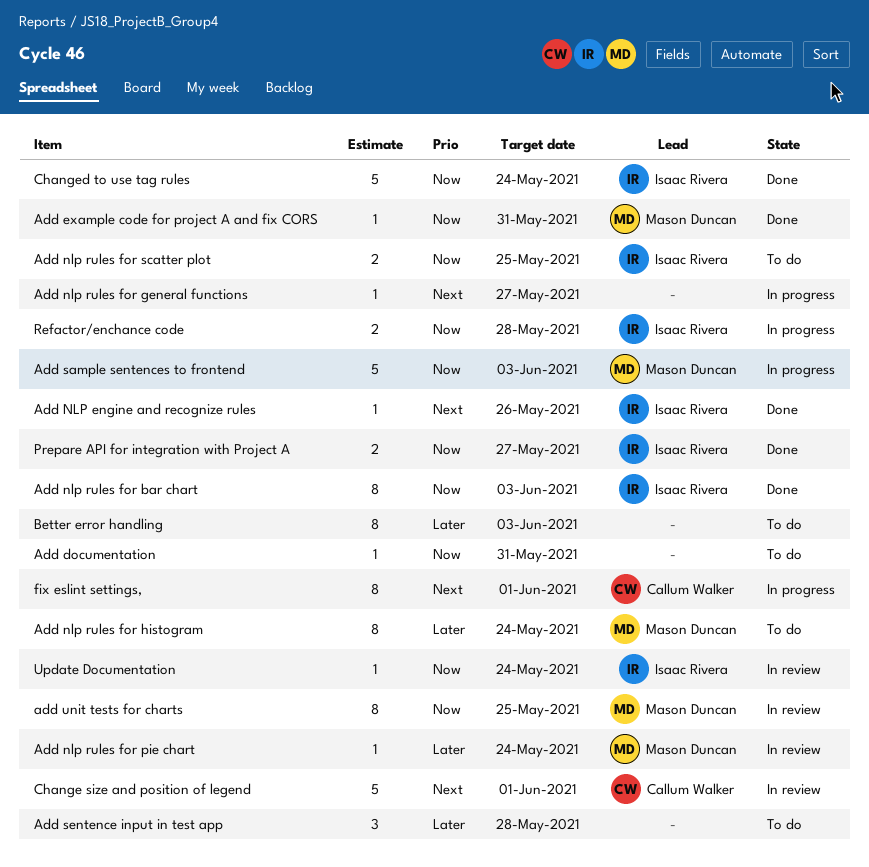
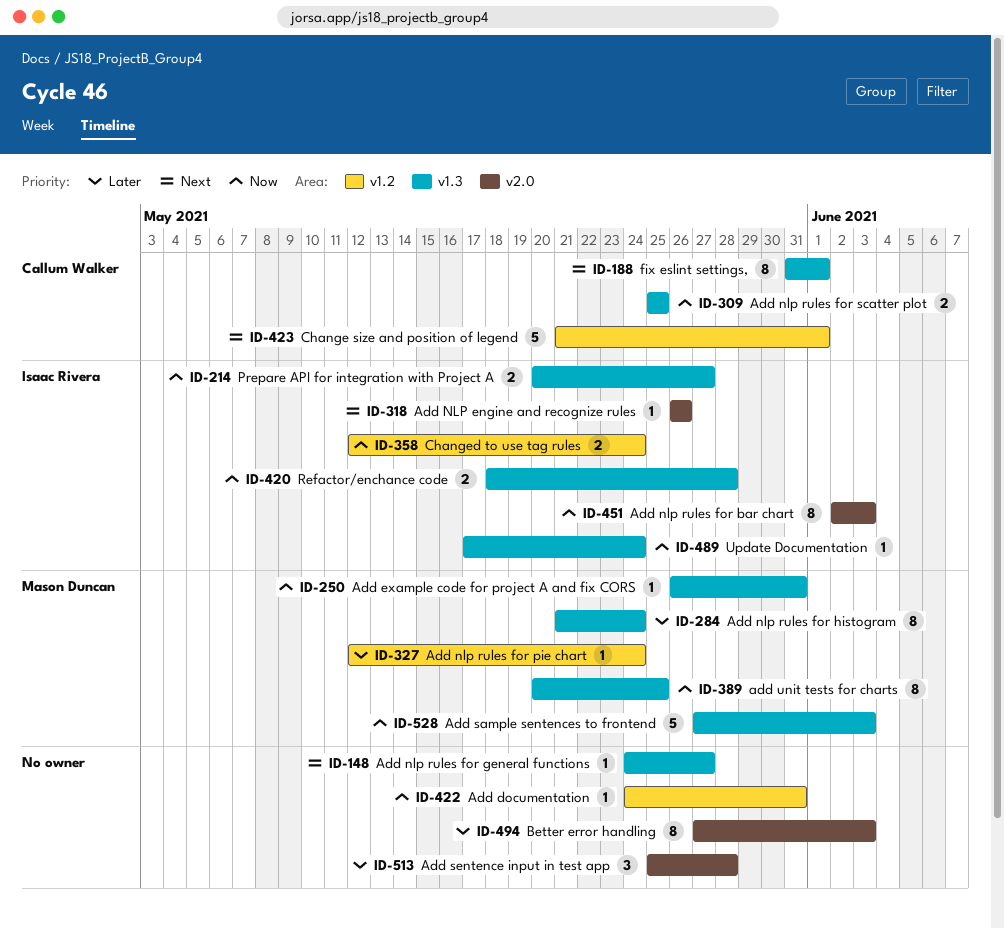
Add nlp rules for scatter plot, owner: Isaac Rivera -> Callum Walker
Changed to use tag rules, estimate: 5 -> 2

